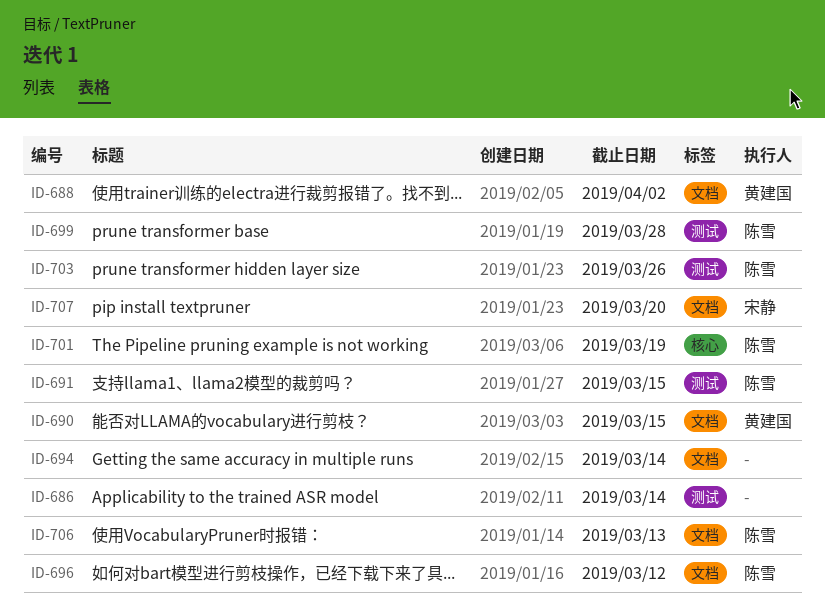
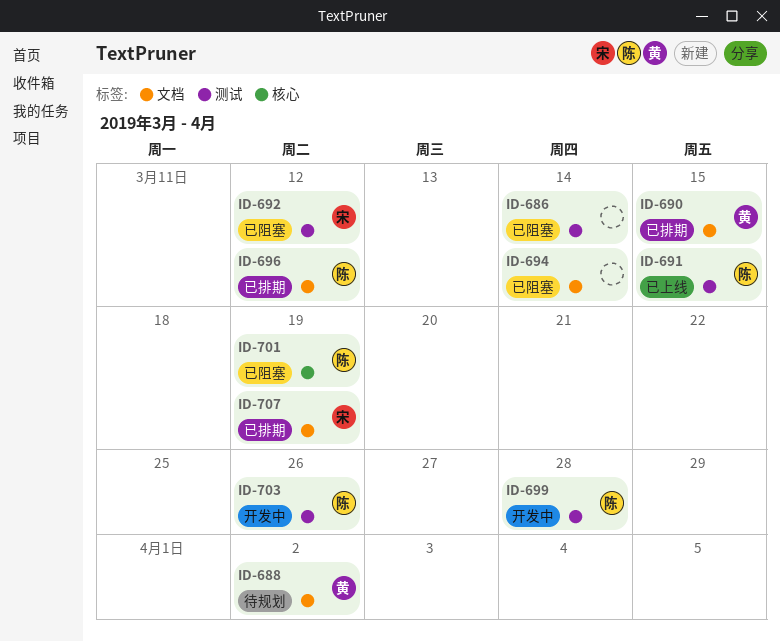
ID-692: none -> present
ID-706: present -> none
ID-707, due: Mar 20 -> Mar 19

